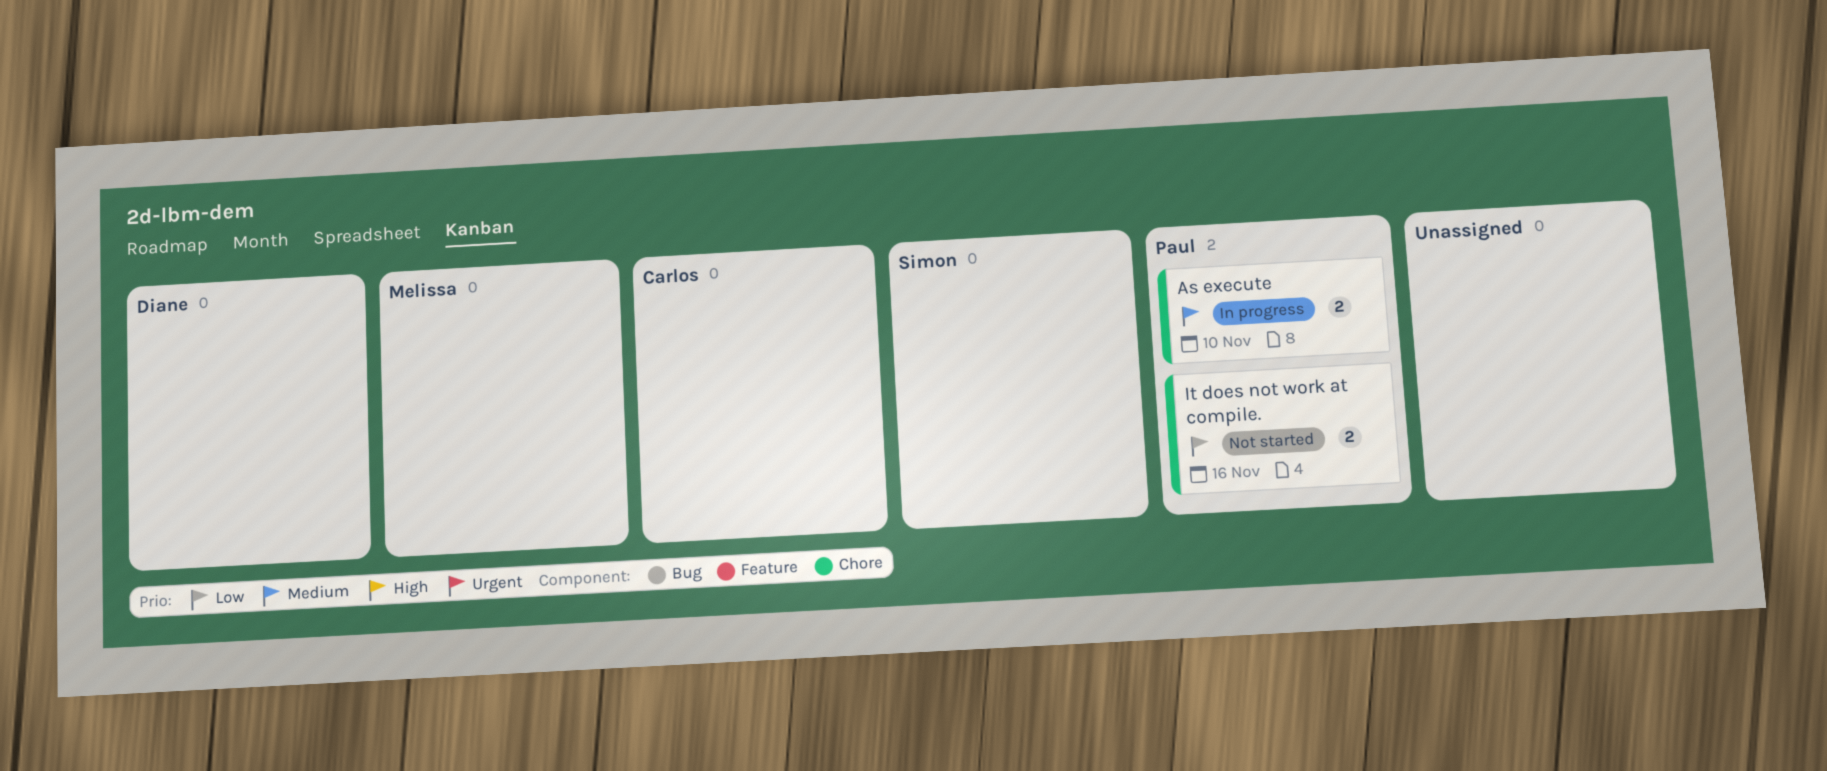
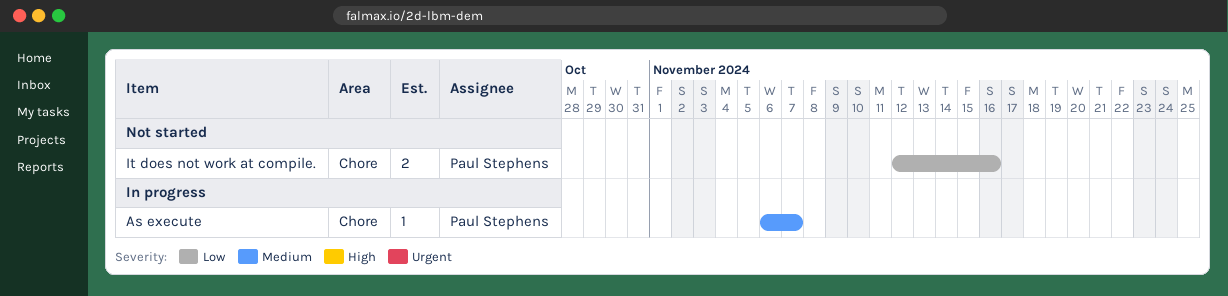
As execute, estimate: 2 -> 1
As execute, due: Nov 10 -> Nov 7

